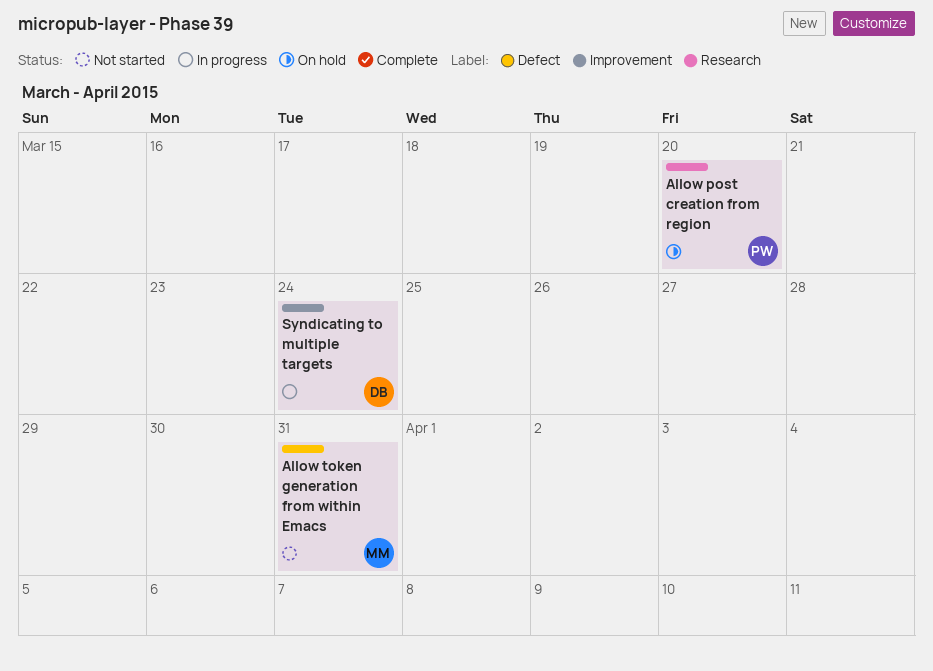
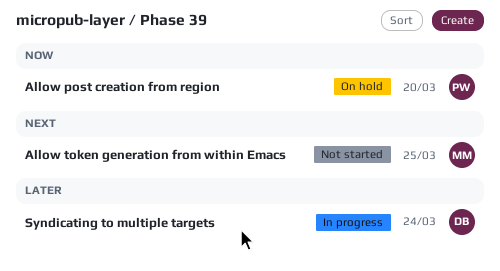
Allow token generation from within Emacs, due: Mar 31 -> Mar 25

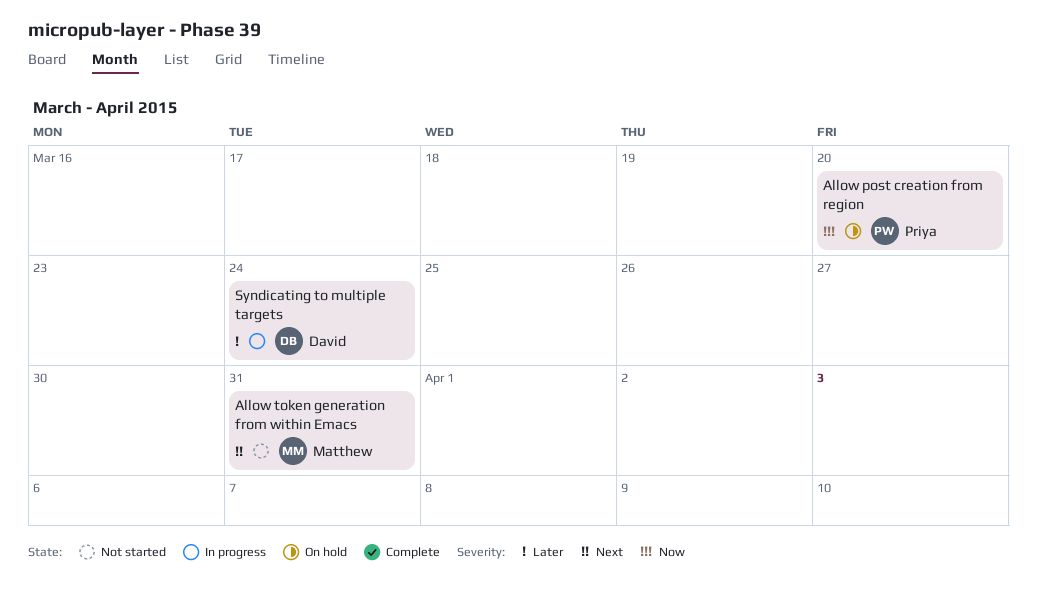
Allow token generation from within Emacs, due: Mar 25 -> Mar 31

